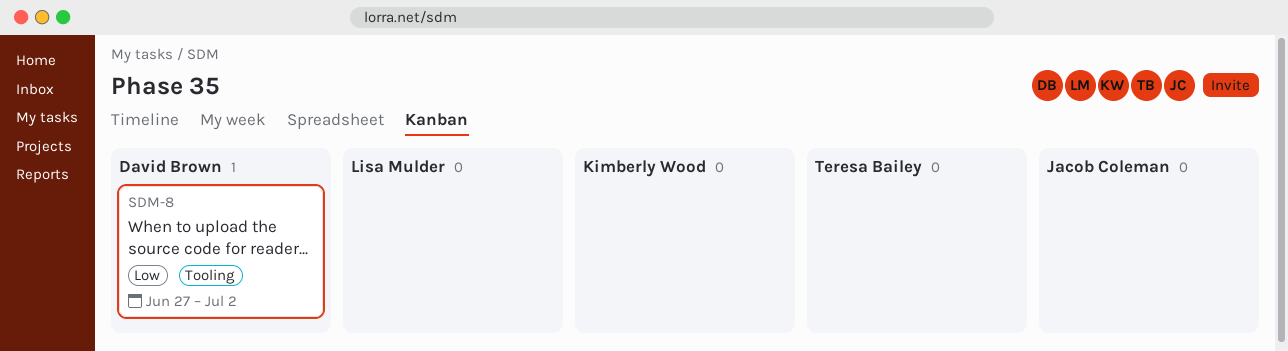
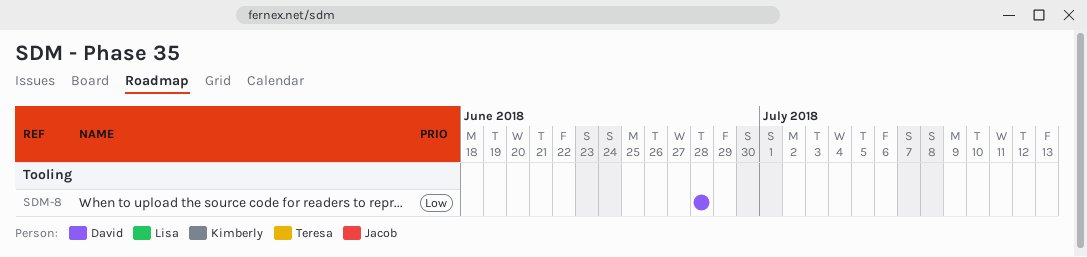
SDM-8, start: Jun 27 -> Jun 28
SDM-8, due: Jul 2 -> Jun 28

